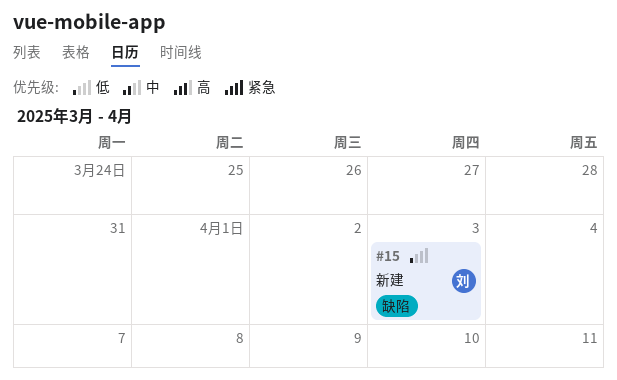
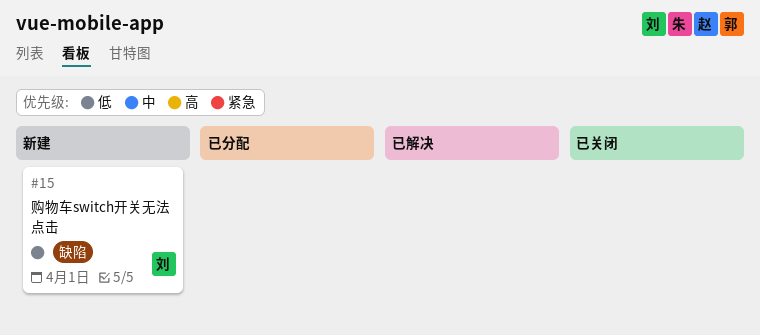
#15, due: Apr 3 -> Apr 1

